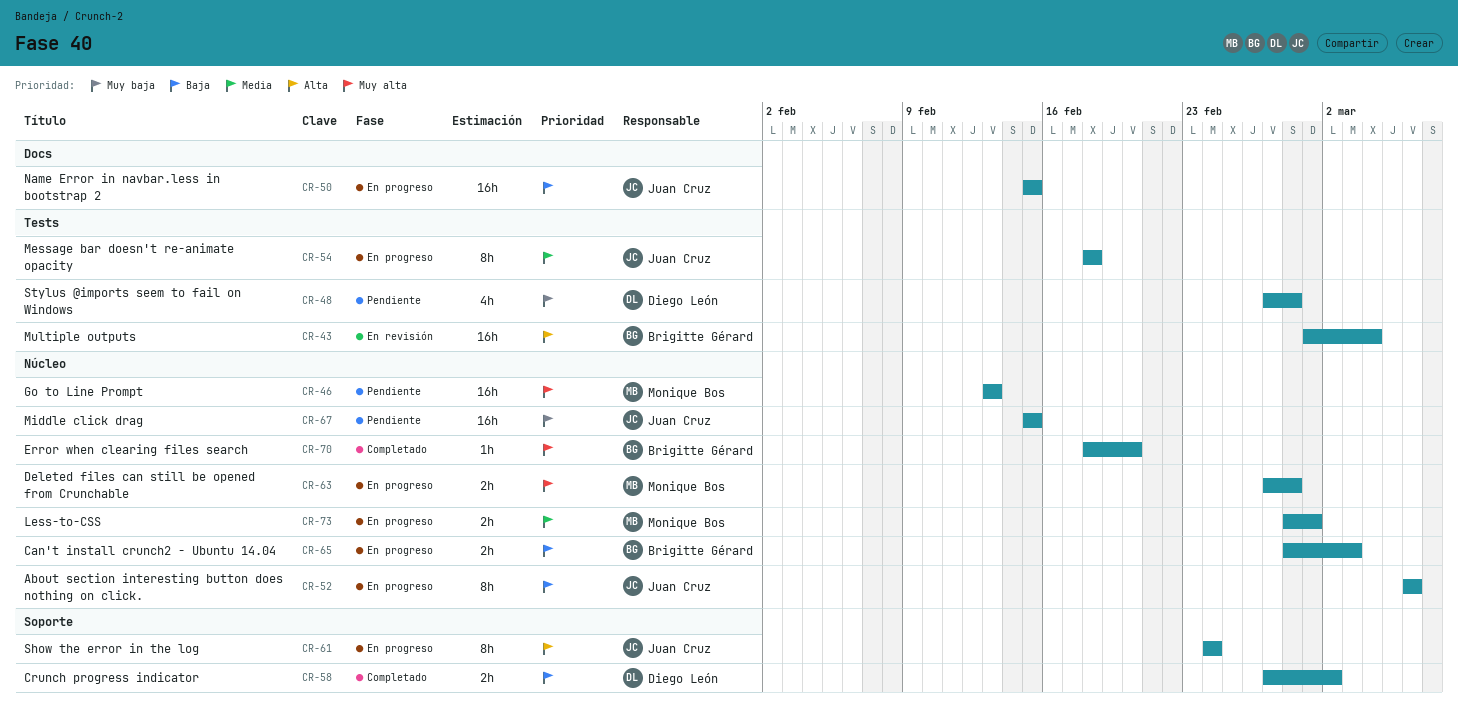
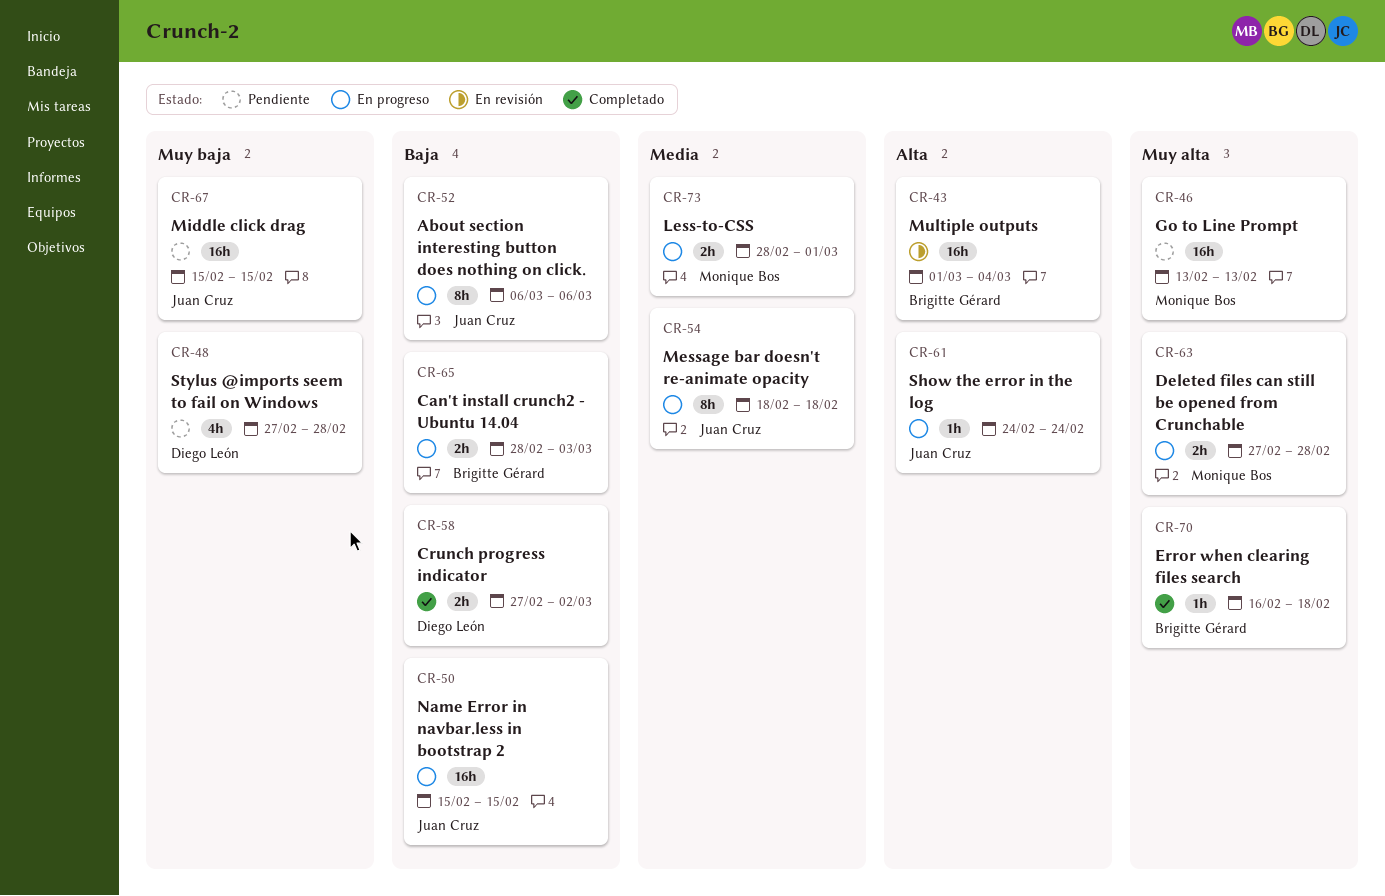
CR-61, estimate: 8h -> 1h
CR-70, start: Feb 18 -> Feb 16
CR-70, due: Feb 20 -> Feb 18

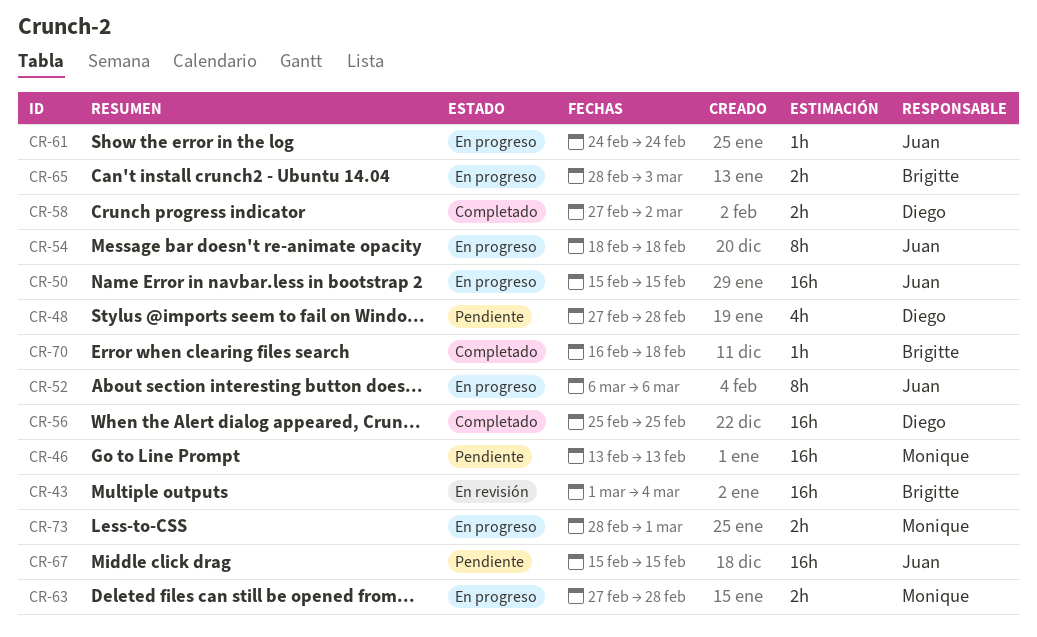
CR-56: none -> present

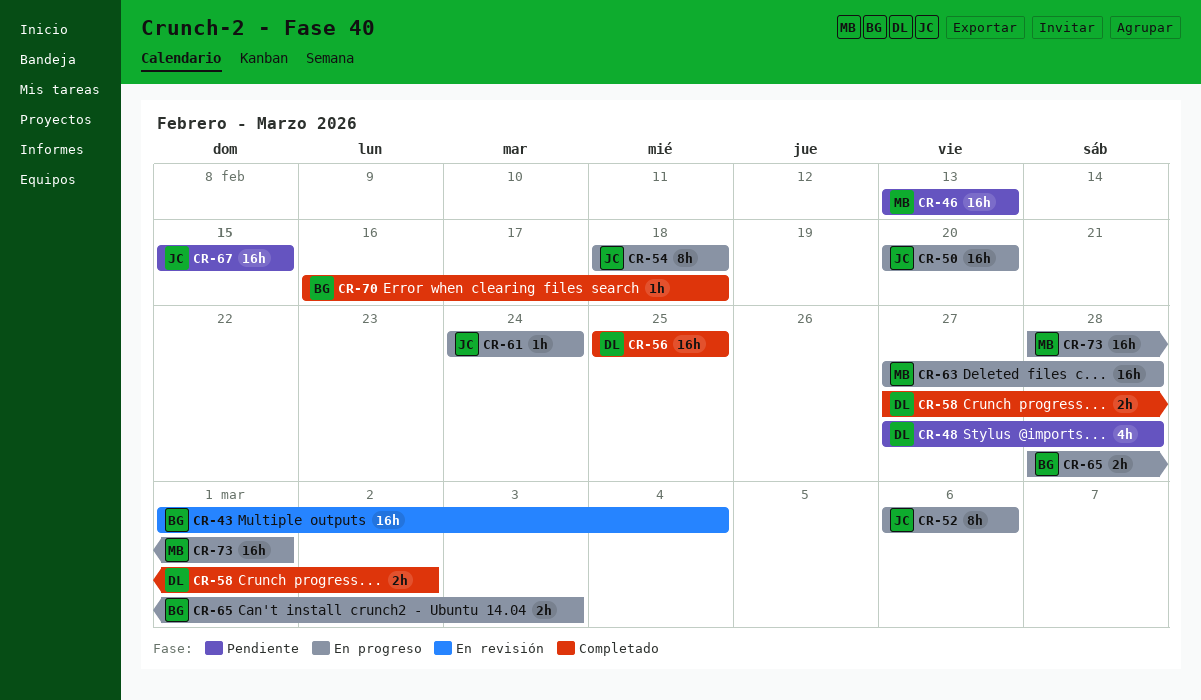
CR-50, start: Feb 15 -> Feb 20
CR-50, due: Feb 15 -> Feb 20
CR-63, estimate: 2h -> 16h
CR-73, estimate: 2h -> 16h

